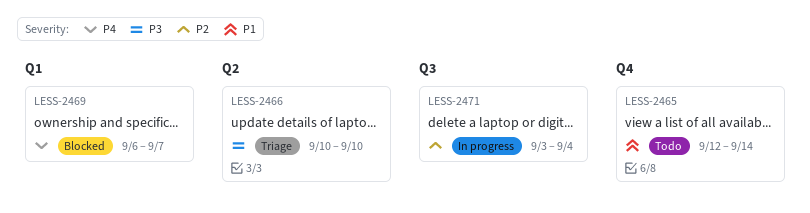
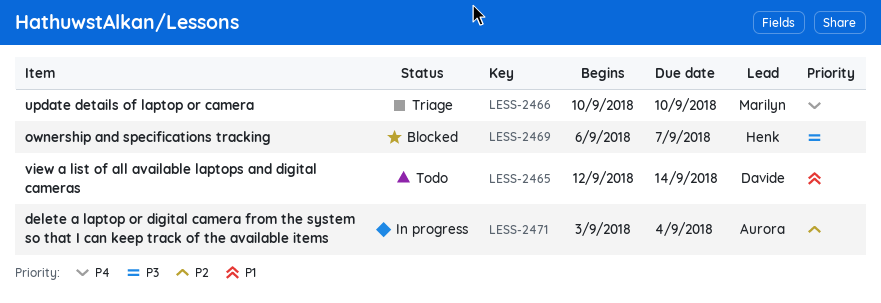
LESS-2466, priority: P3 -> P4
LESS-2469, priority: P4 -> P3

